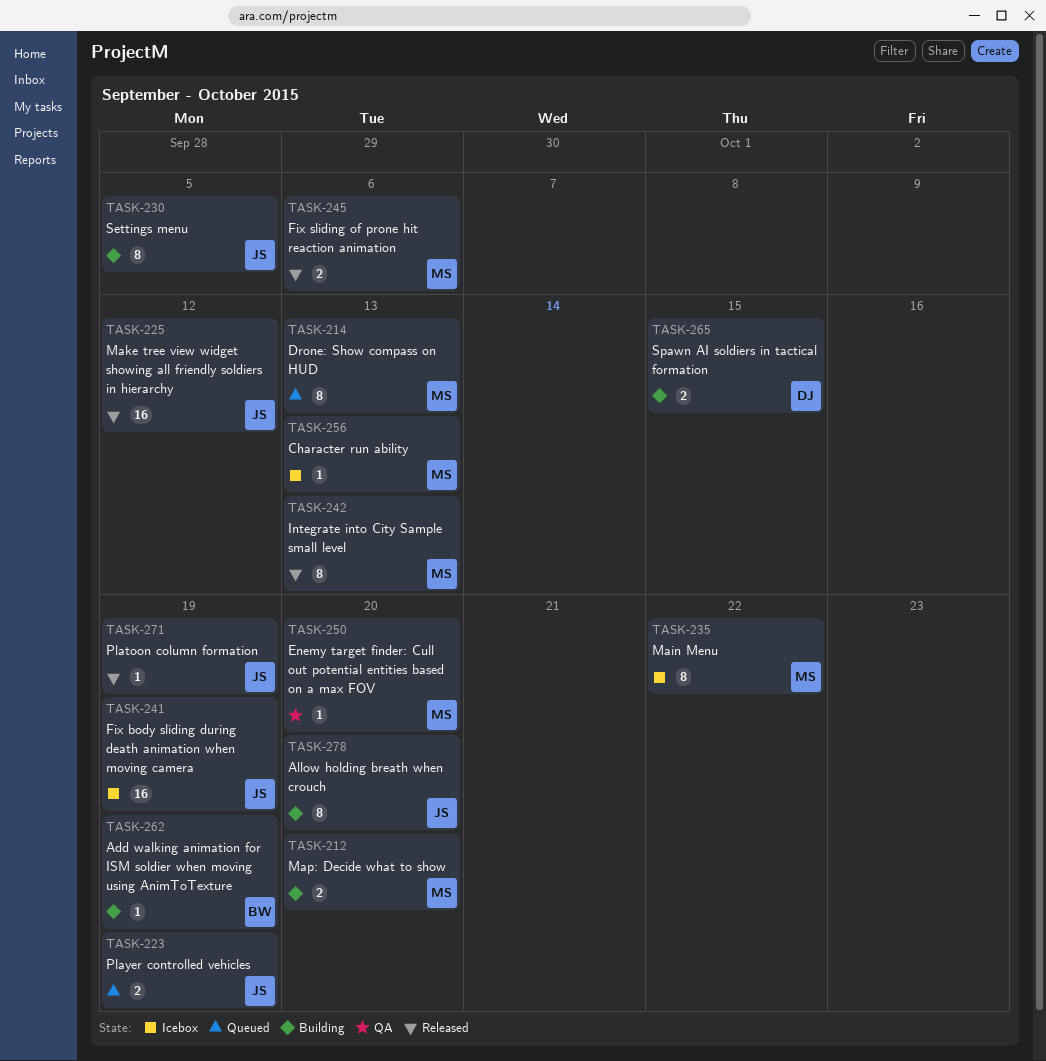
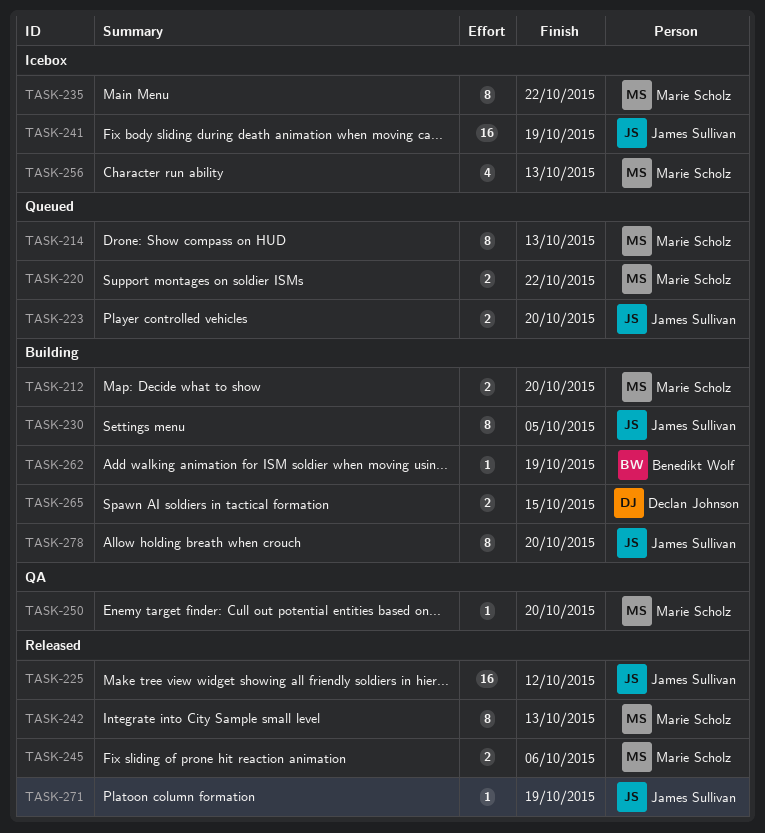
TASK-220: none -> present
TASK-223, due: Oct 19 -> Oct 20
TASK-256, estimate: 1 -> 4

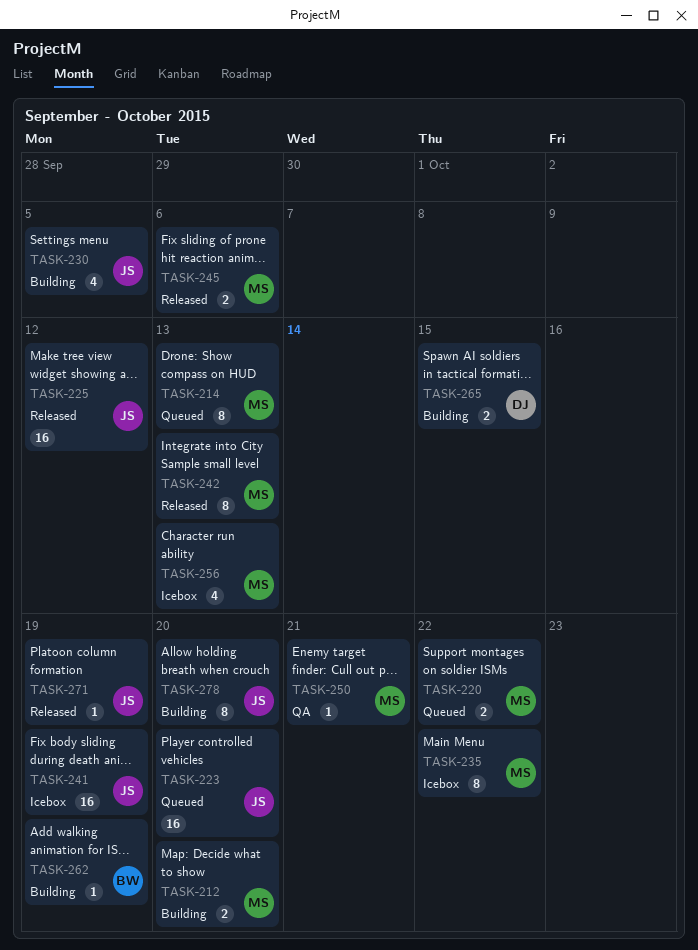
TASK-223, estimate: 2 -> 16
TASK-230, estimate: 8 -> 4
TASK-250, due: Oct 20 -> Oct 21

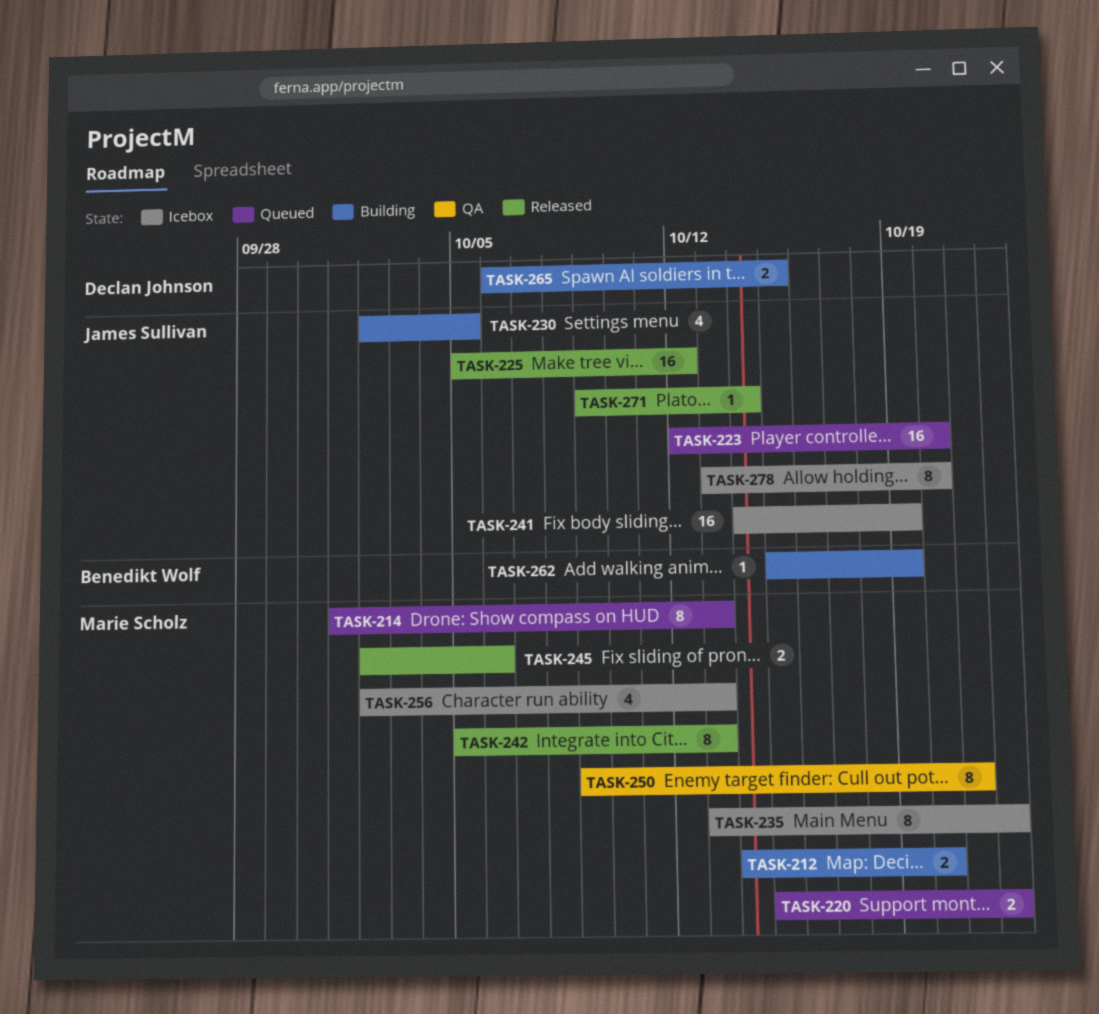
TASK-250, estimate: 1 -> 8
TASK-271, due: Oct 19 -> Oct 14
TASK-278, status: Building -> Icebox

